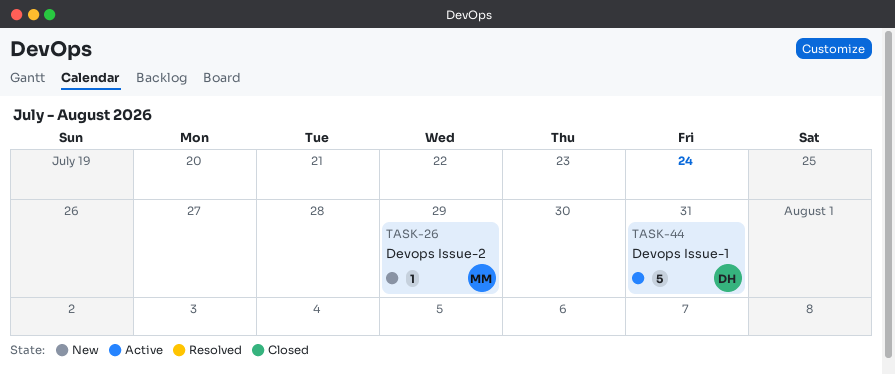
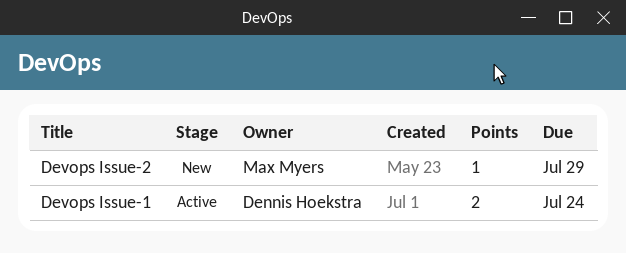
Devops Issue-1, estimate: 5 -> 2
Devops Issue-1, due: Jul 31 -> Jul 24

